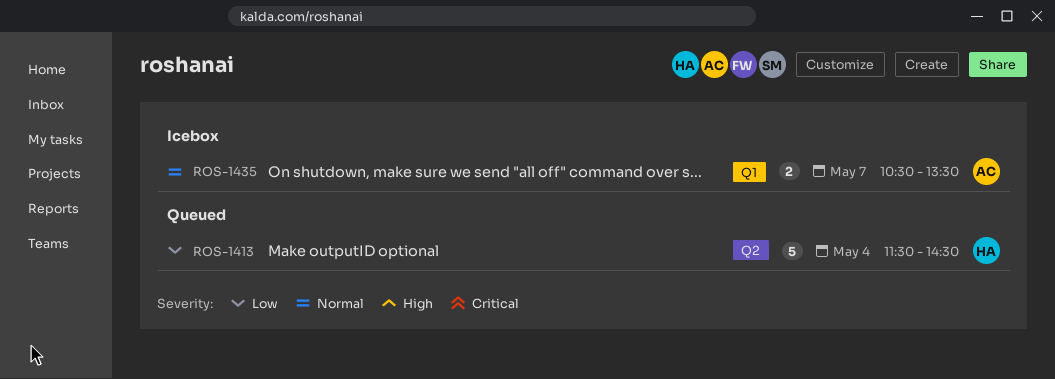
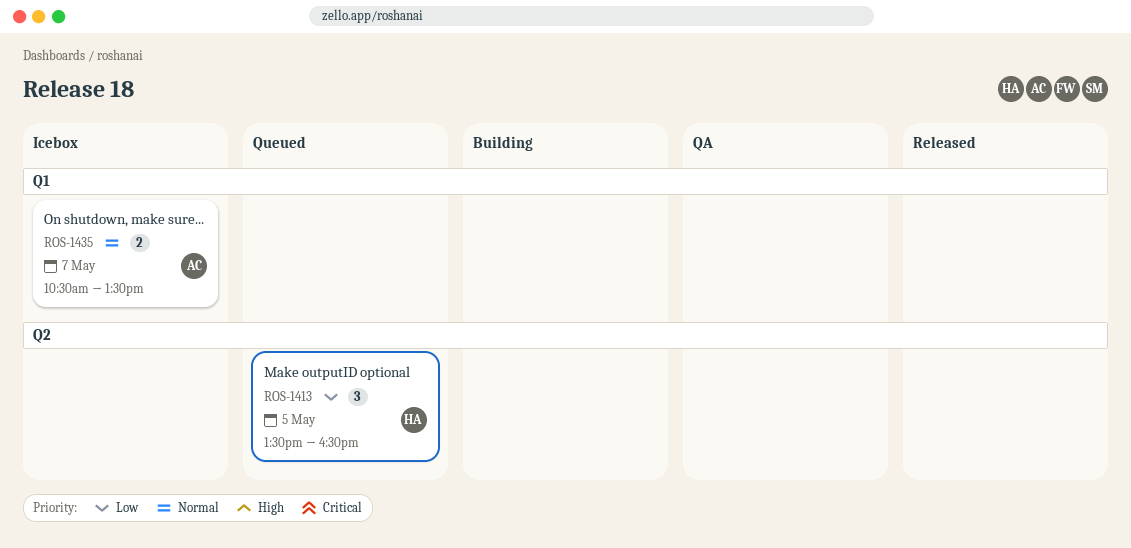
ROS-1413, estimate: 5 -> 3
ROS-1413, day: May 4 -> May 5
ROS-1413, begins: 11:30 -> 13:30
ROS-1413, ends: 14:30 -> 16:30

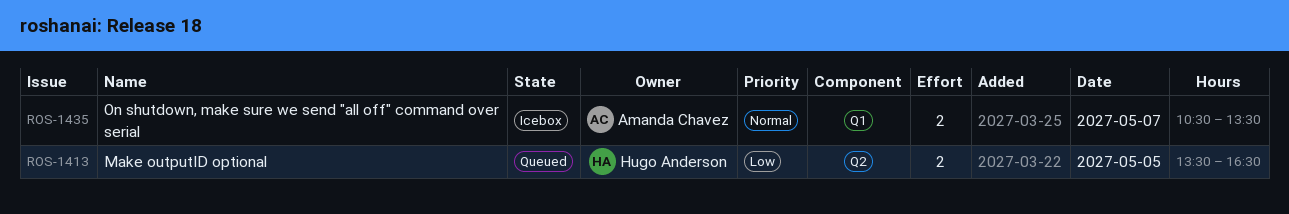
ROS-1413, estimate: 3 -> 2

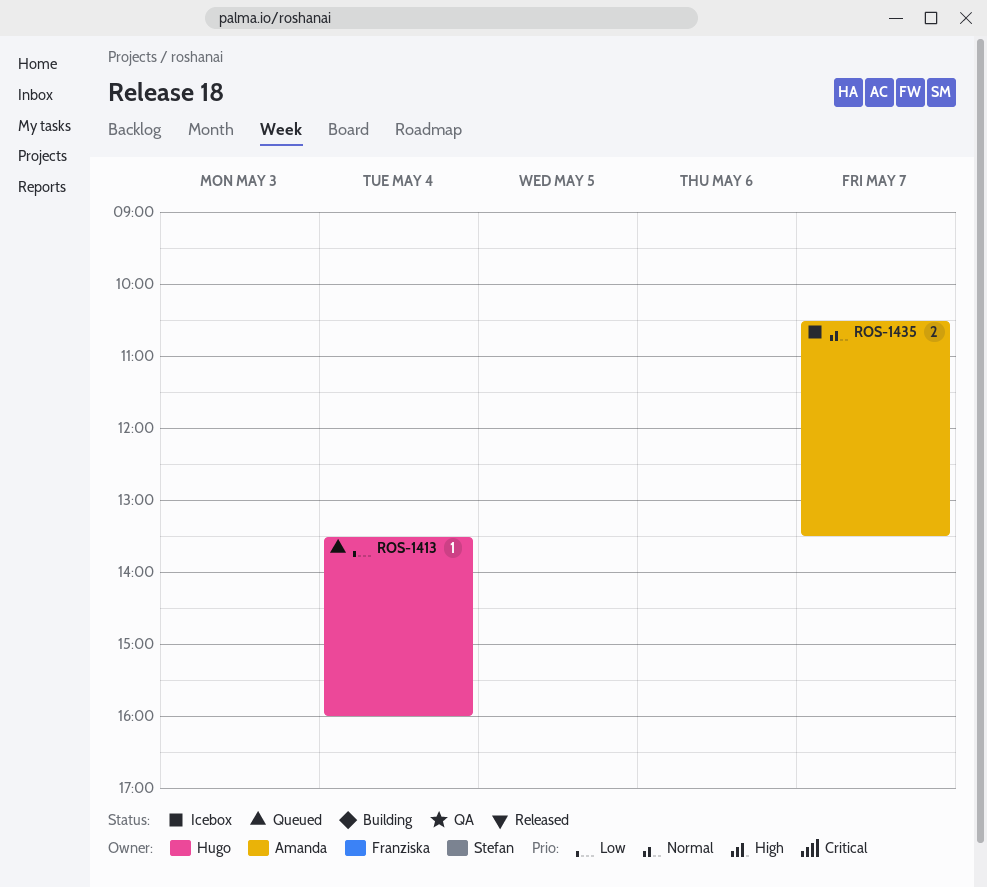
ROS-1413, estimate: 2 -> 1
ROS-1413, day: May 5 -> May 4
ROS-1413, ends: 16:30 -> 16:00

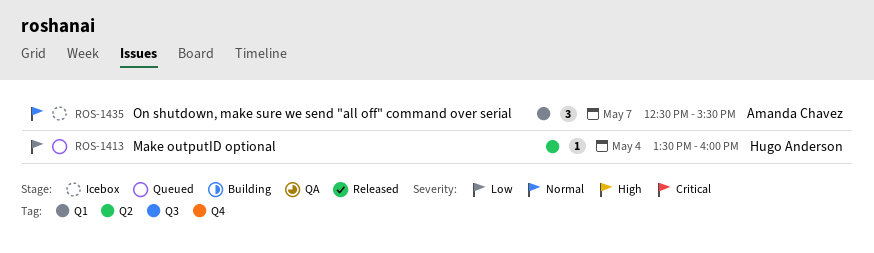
ROS-1435, estimate: 2 -> 3
ROS-1435, begins: 10:30 -> 12:30
ROS-1435, ends: 13:30 -> 15:30

